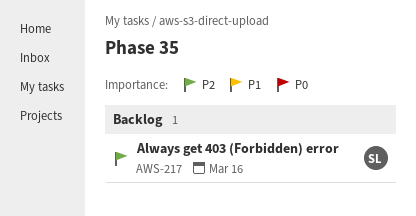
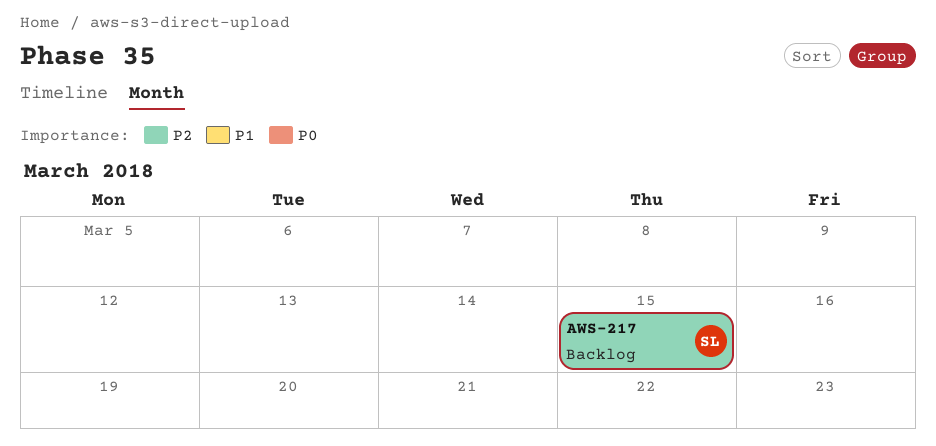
AWS-217, due: Mar 16 -> Mar 15

